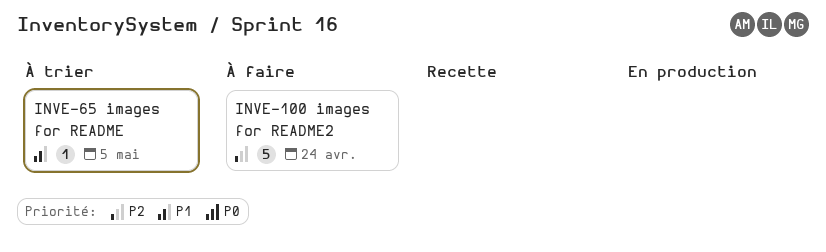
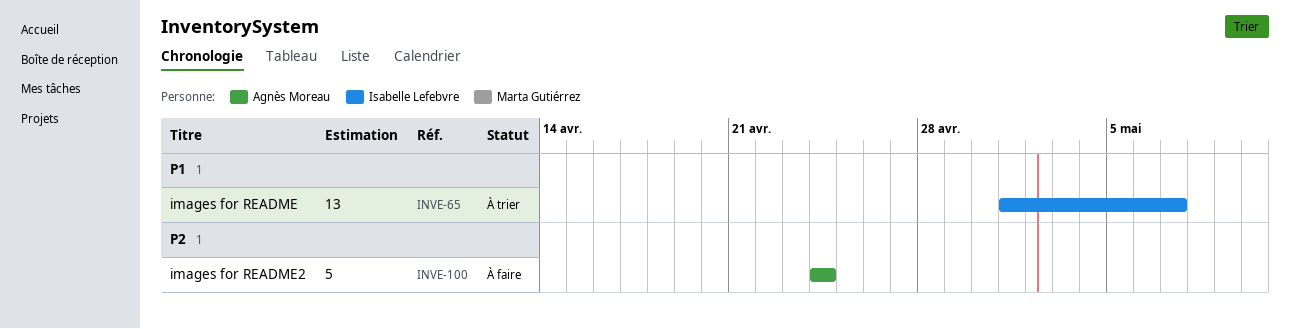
INVE-65, estimate: 1 -> 13
INVE-65, due: May 5 -> May 7

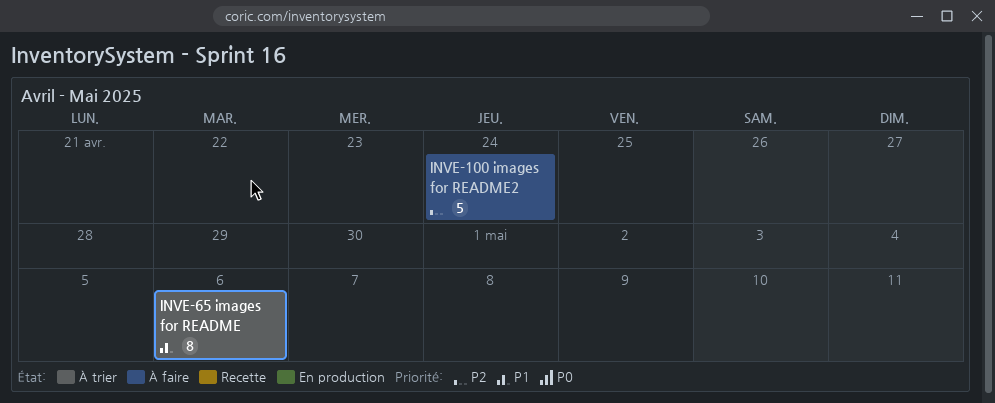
INVE-65, estimate: 13 -> 8
INVE-65, due: May 7 -> May 6

